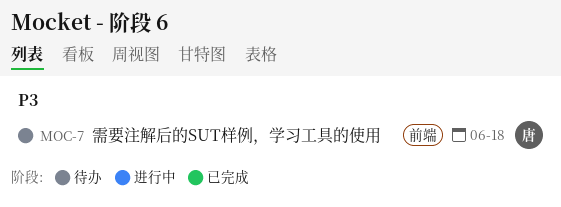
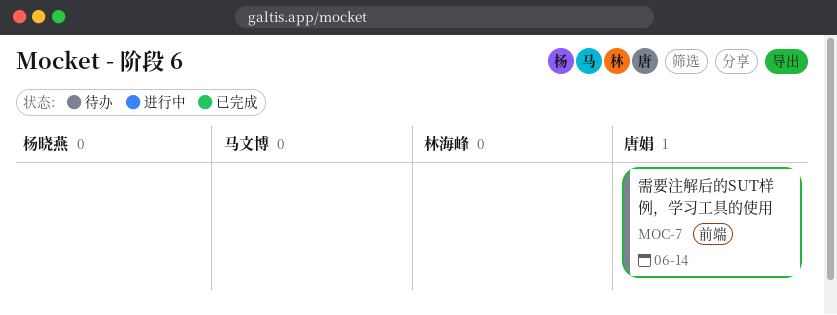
MOC-7, due: Jun 18 -> Jun 14

